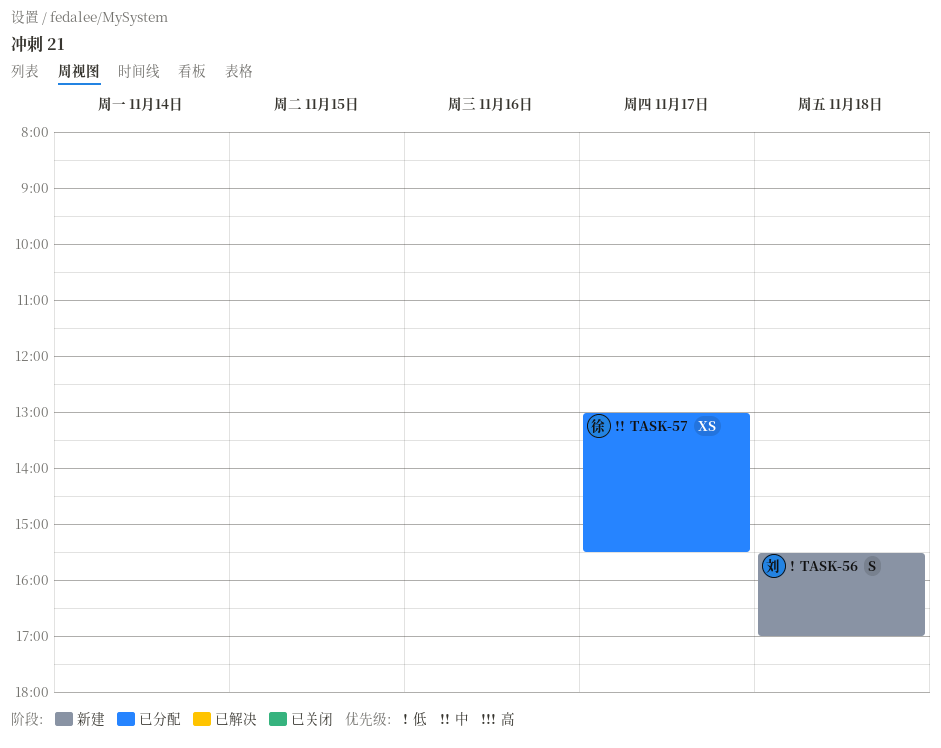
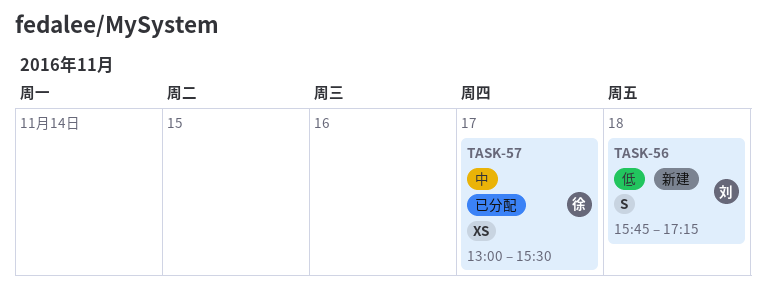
TASK-56, begins: 15:30 -> 15:45
TASK-56, ends: 17:00 -> 17:15

